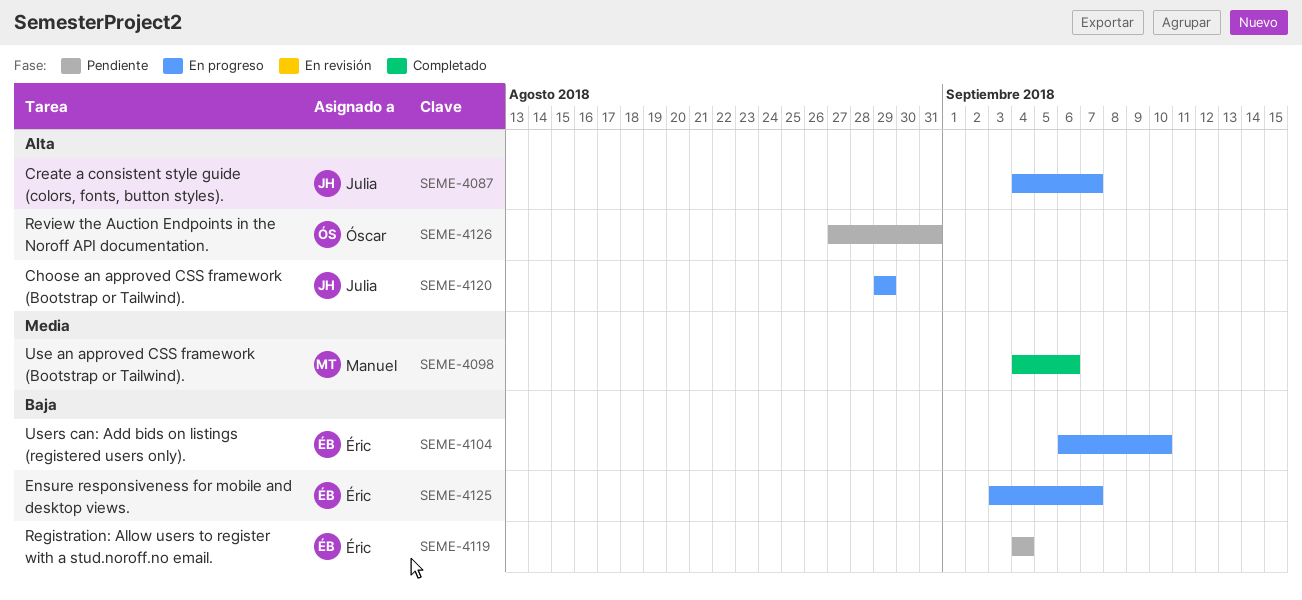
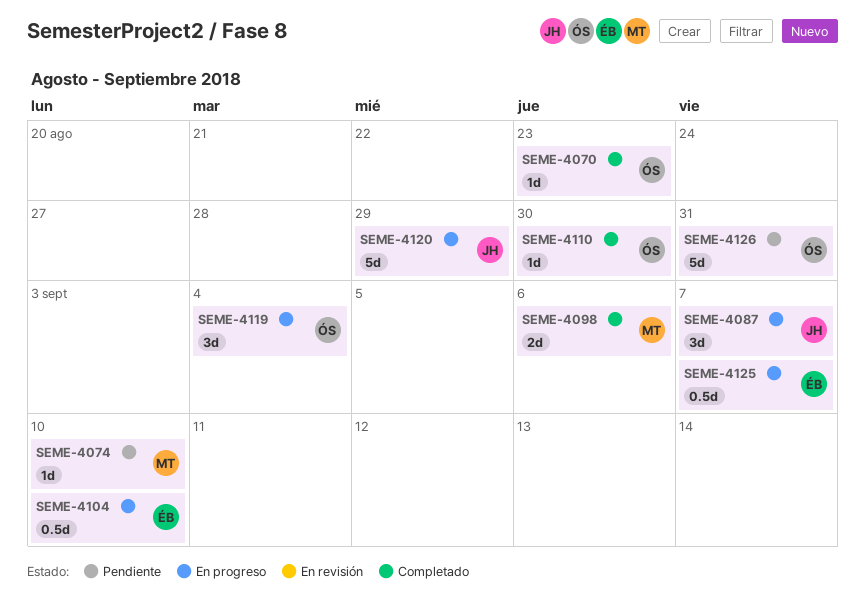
SEME-4070: none -> present
SEME-4074: none -> present
SEME-4110: none -> present
SEME-4119, status: Pendiente -> En progreso
SEME-4119, owner: Éric -> Óscar

